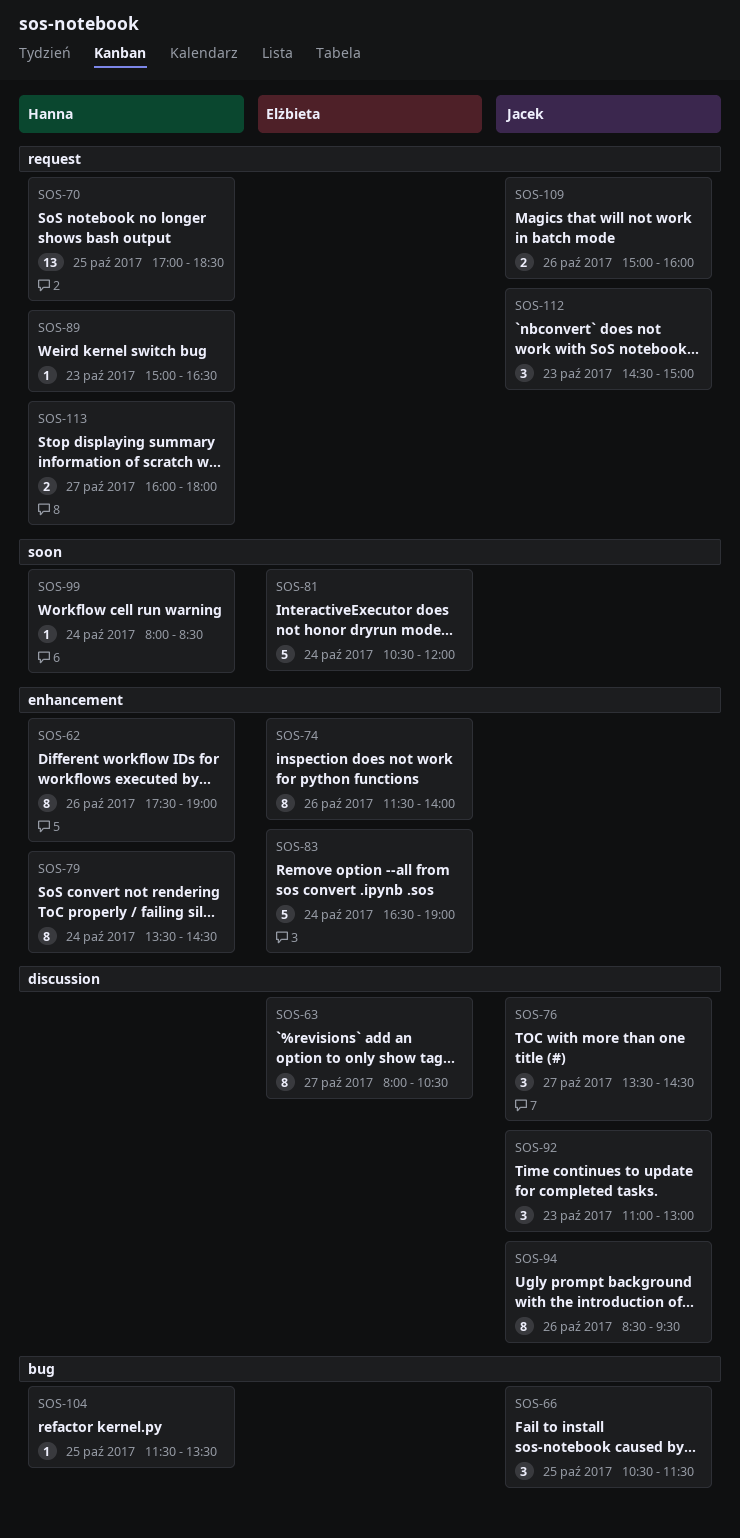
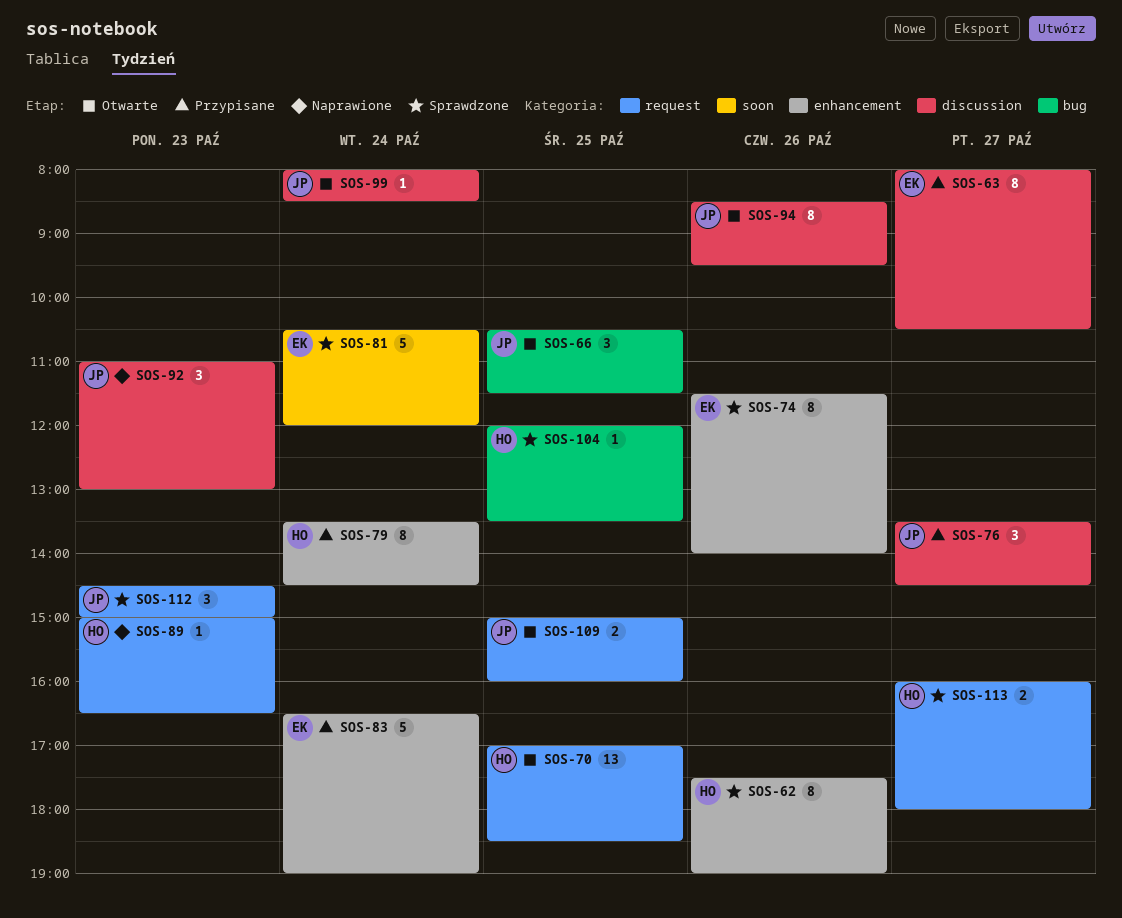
SOS-99, owner: Hanna -> Jacek
SOS-99, label: soon -> discussion
SOS-104, begins: 11:30 -> 12:00
SOS-109, day: Oct 26 -> Oct 25

